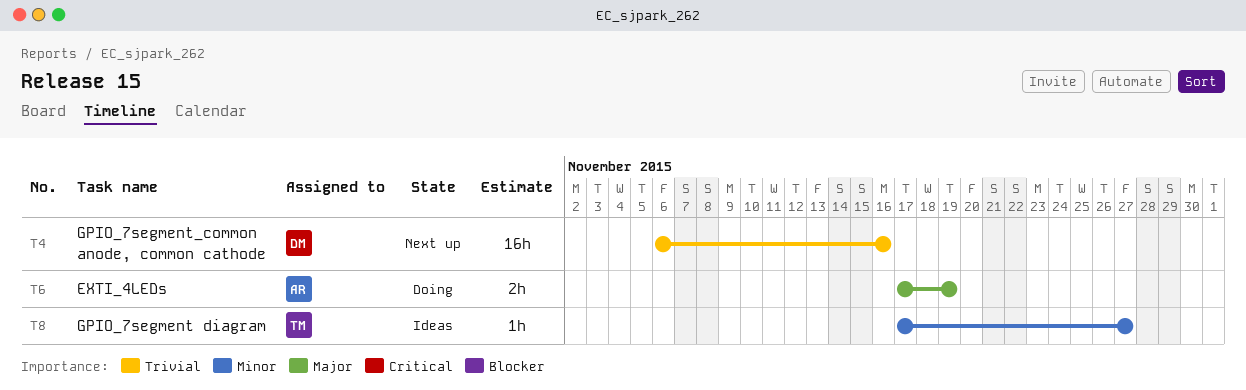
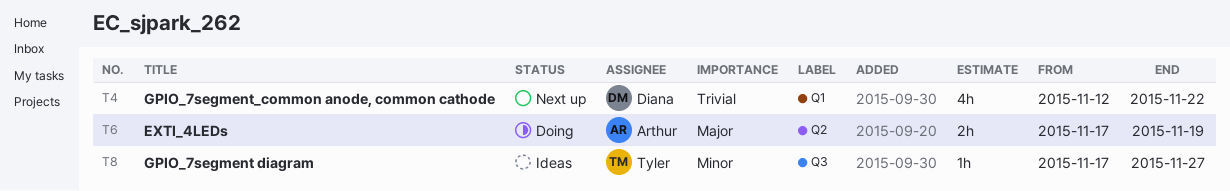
T4, estimate: 16h -> 4h
T4, start: Nov 6 -> Nov 12
T4, due: Nov 16 -> Nov 22

